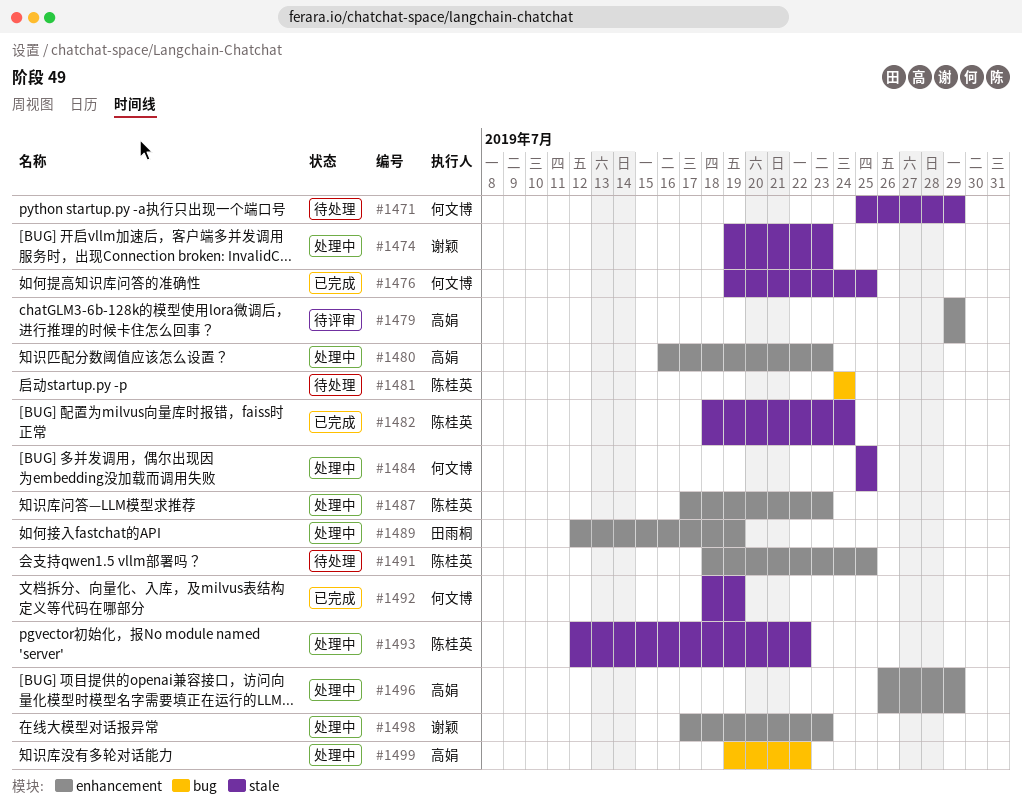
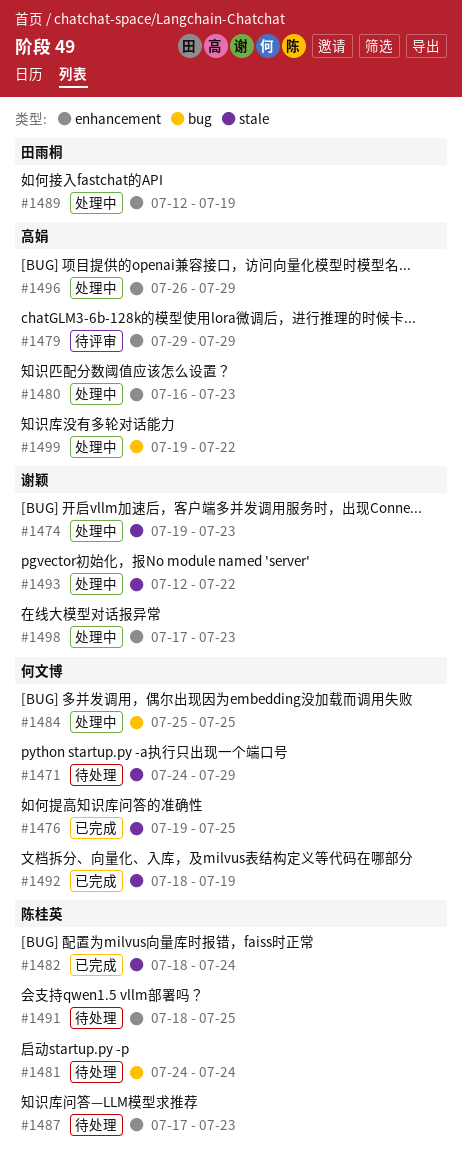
#1471, start: Jul 25 -> Jul 24
#1484, label: stale -> bug
#1487, status: 处理中 -> 待处理
#1493, owner: 陈桂英 -> 谢颖

